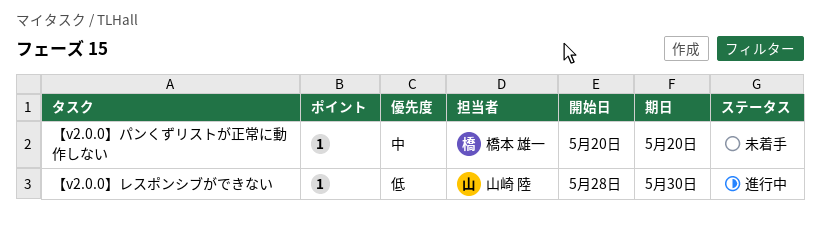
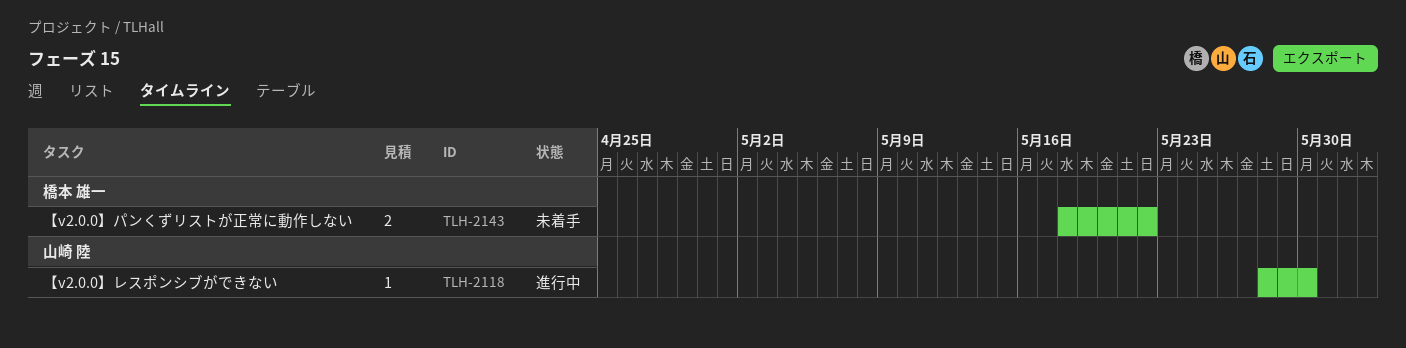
【v2.0.0】パンくずリストが正常に動作しない, estimate: 1 -> 2
【v2.0.0】パンくずリストが正常に動作しない, start: May 20 -> May 18
【v2.0.0】パンくずリストが正常に動作しない, due: May 20 -> May 22

